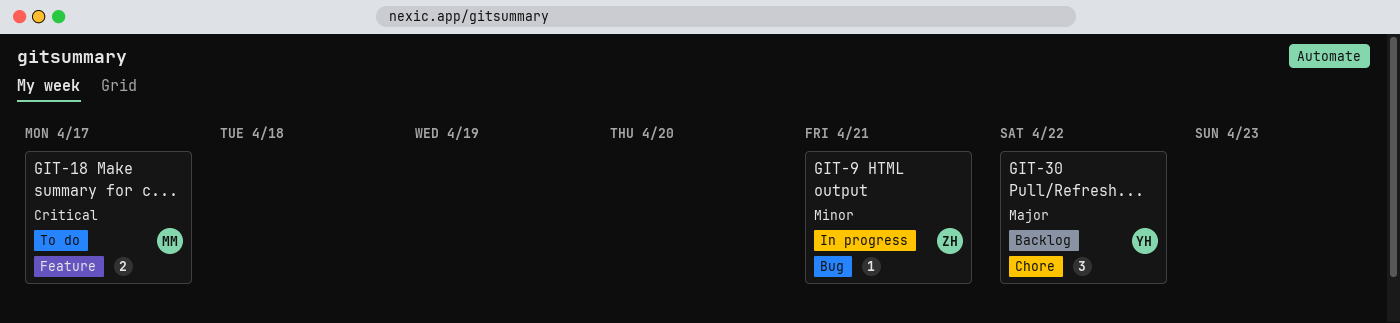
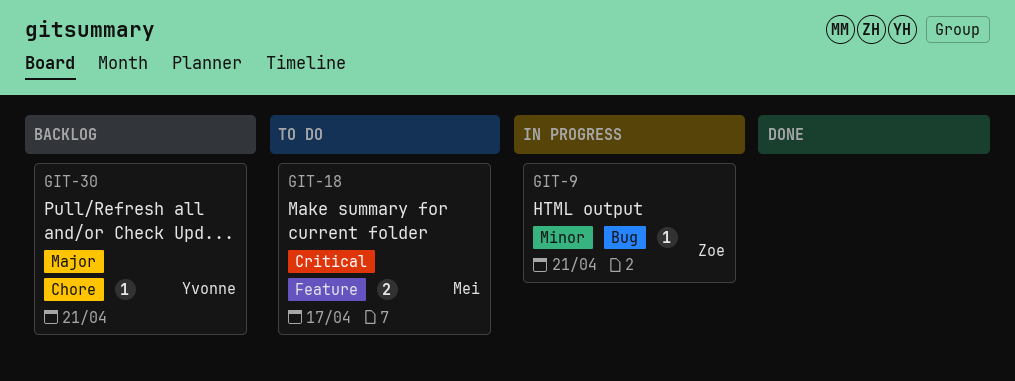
GIT-30, estimate: 3 -> 1
GIT-30, due: Apr 22 -> Apr 21

